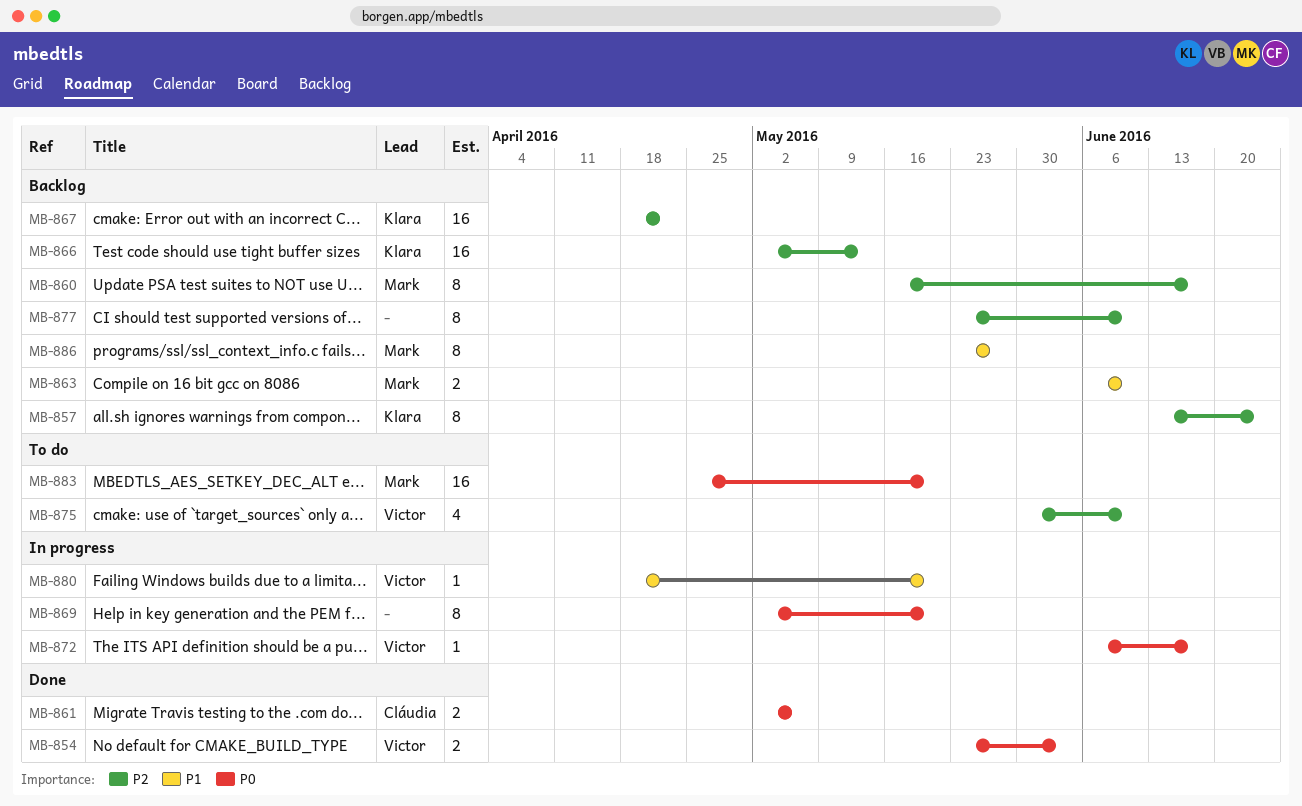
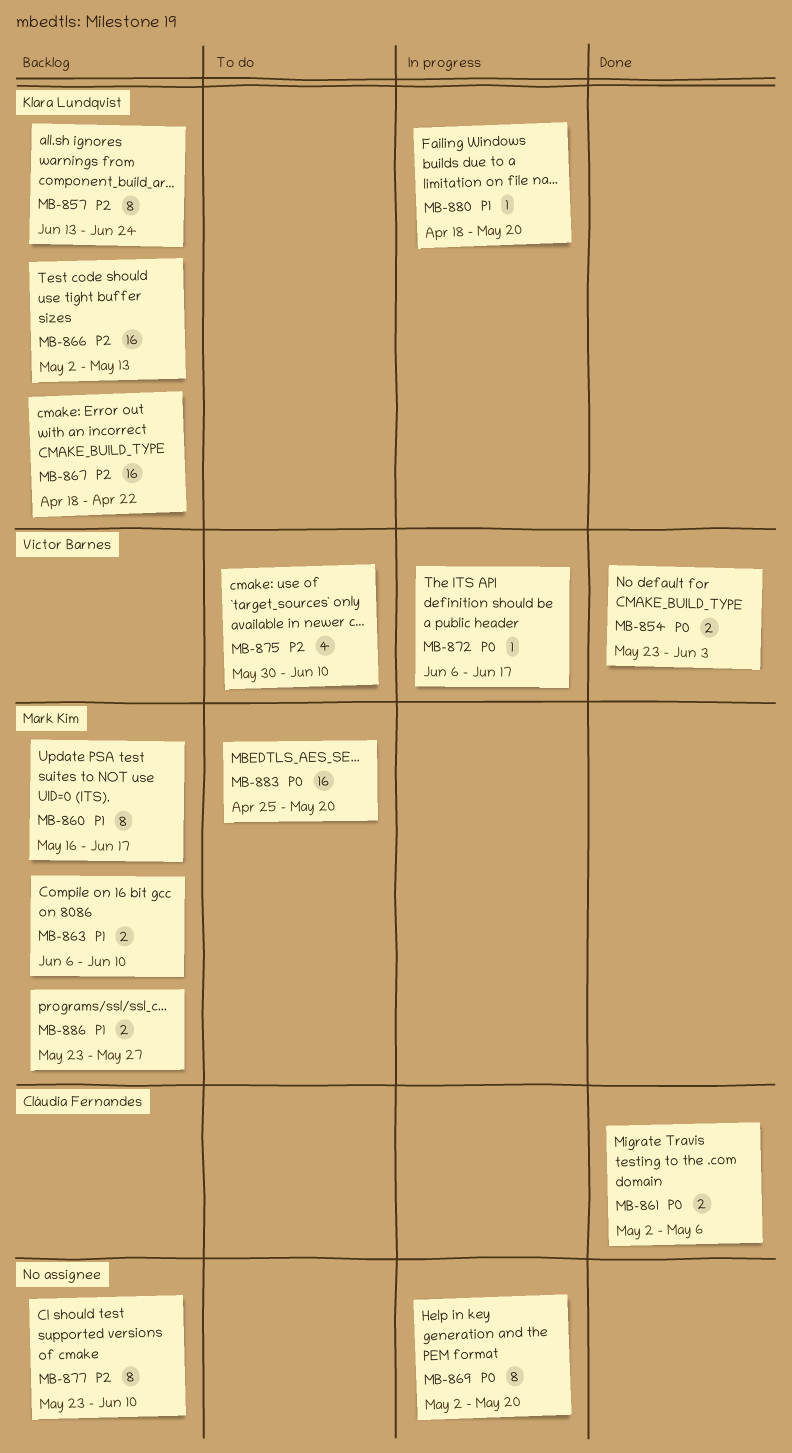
MB-860, priority: P2 -> P1
MB-880, owner: Victor Barnes -> Klara Lundqvist
MB-886, estimate: 8 -> 2

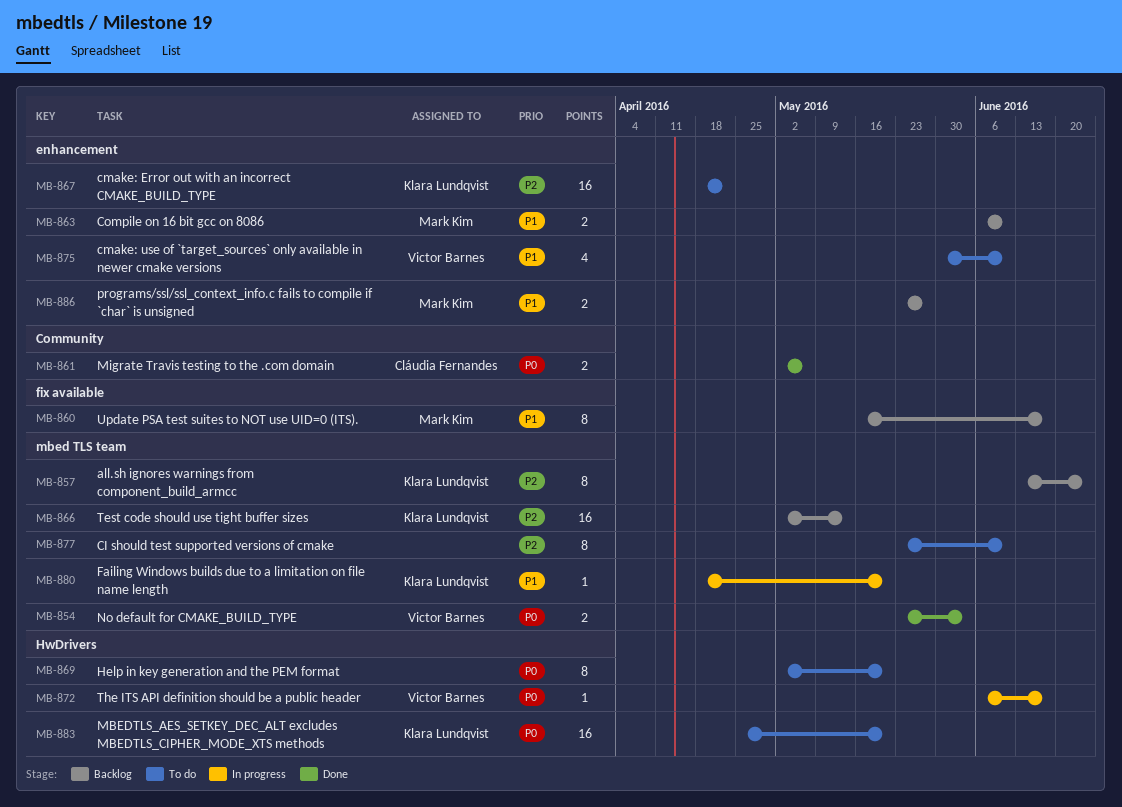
MB-867, status: Backlog -> To do
MB-869, status: In progress -> To do
MB-875, priority: P2 -> P1
MB-877, status: Backlog -> To do
MB-883, owner: Mark Kim -> Klara Lundqvist

